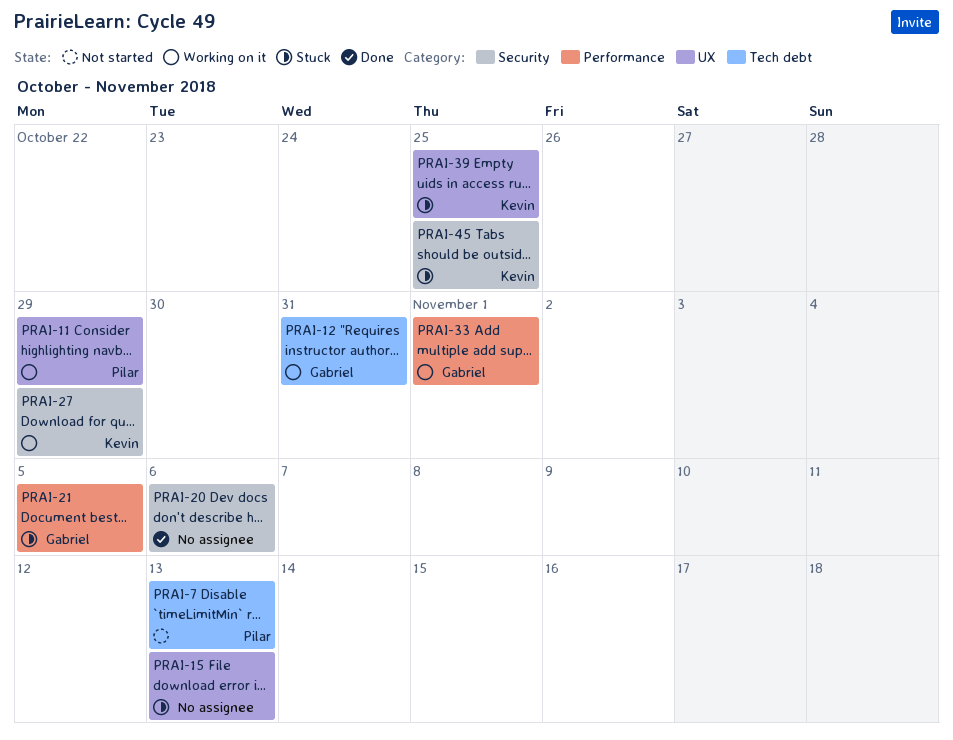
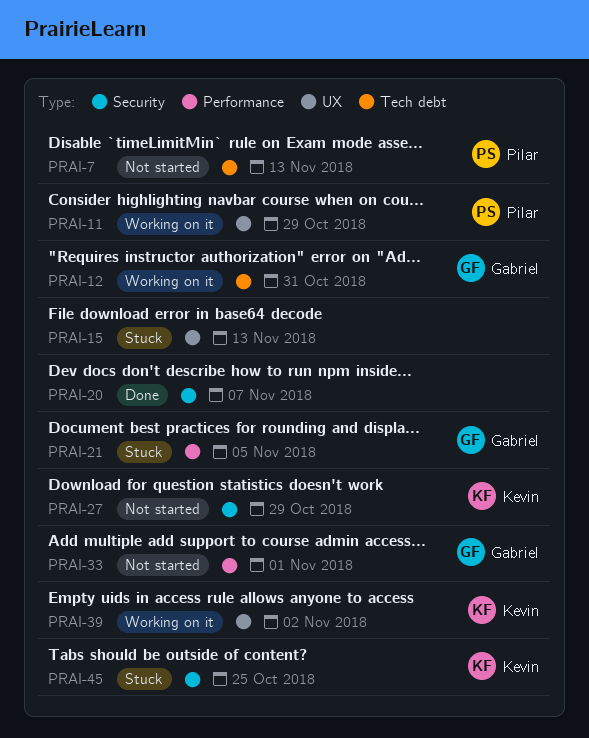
PRAI-20, due: Nov 6 -> Nov 7
PRAI-27, status: Working on it -> Not started
PRAI-33, status: Working on it -> Not started
PRAI-39, status: Stuck -> Working on it
PRAI-39, due: Oct 25 -> Nov 2

